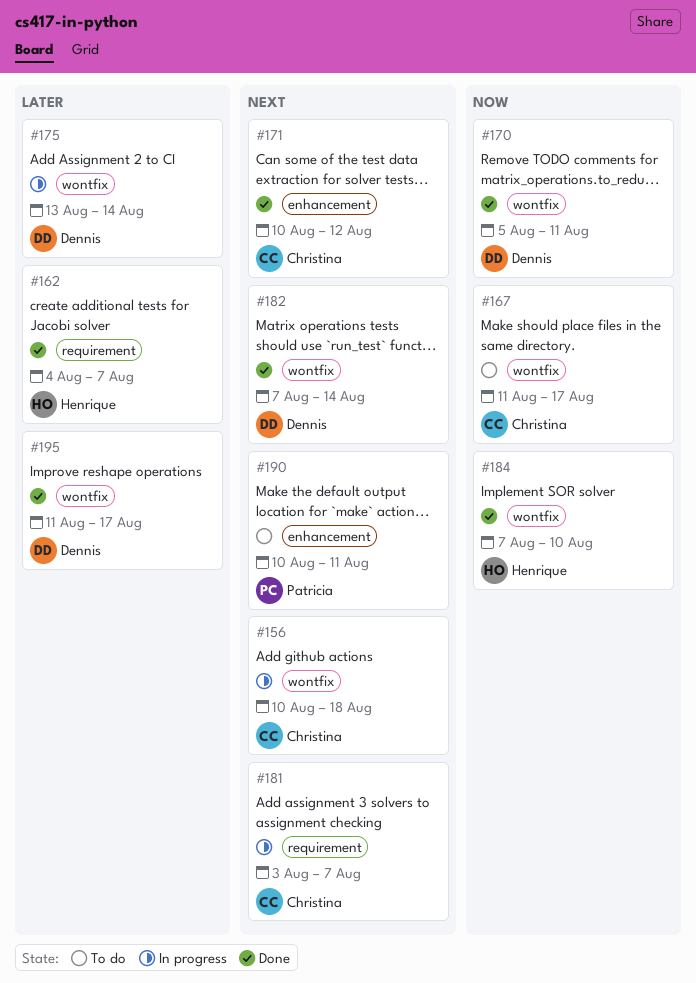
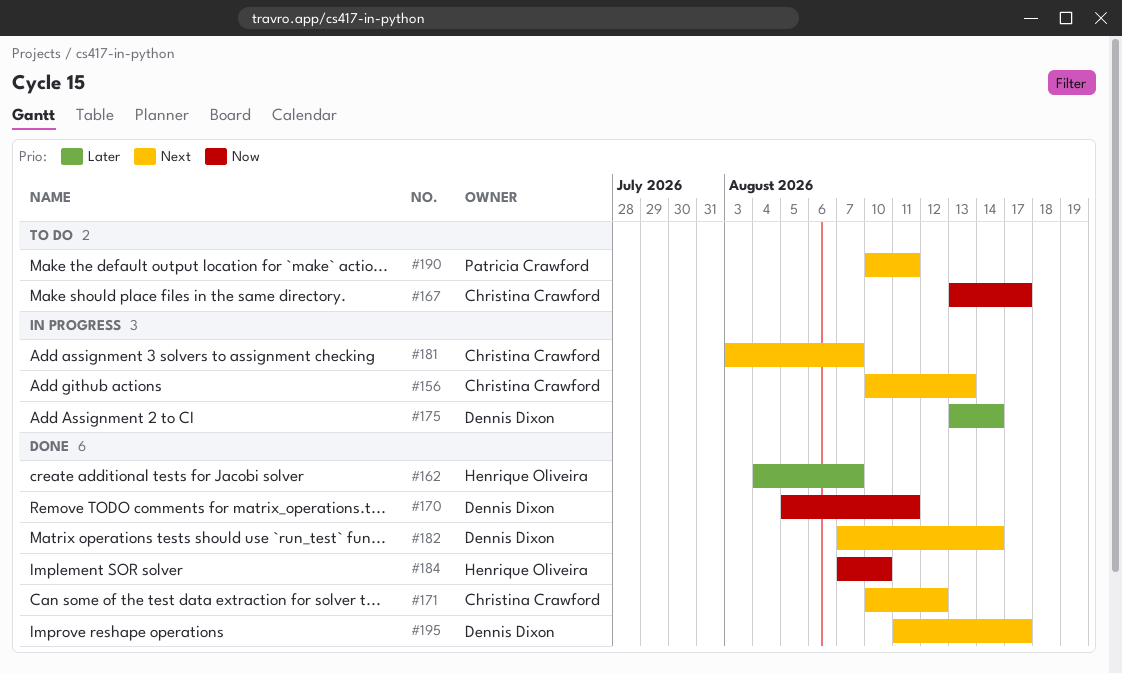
#156, due: Aug 18 -> Aug 13
#167, start: Aug 11 -> Aug 13
#195, priority: Later -> Next

